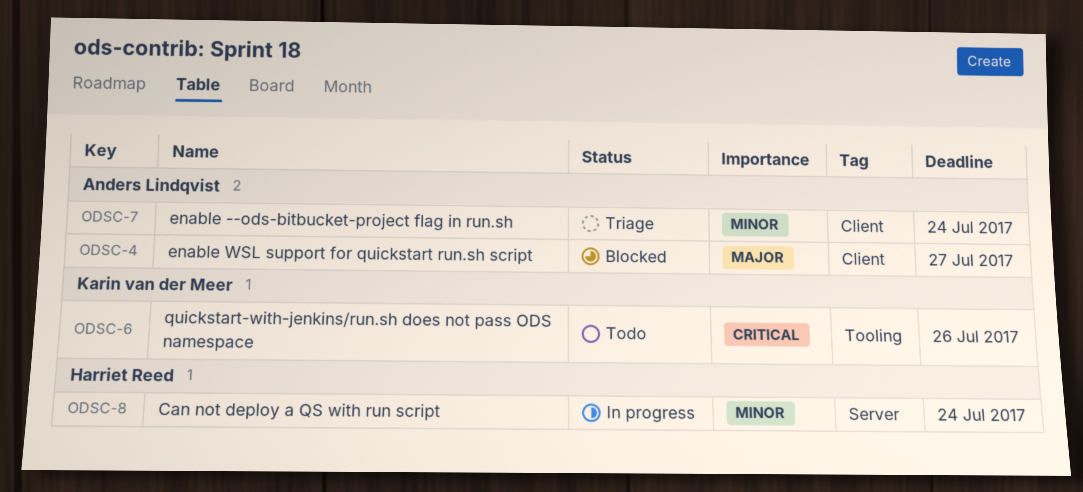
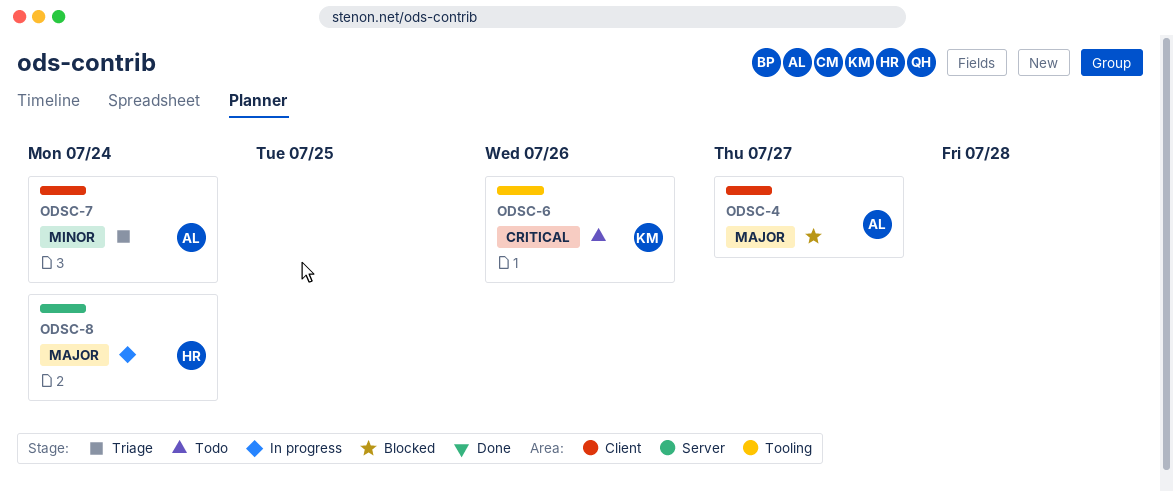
ODSC-8, priority: Minor -> Major

